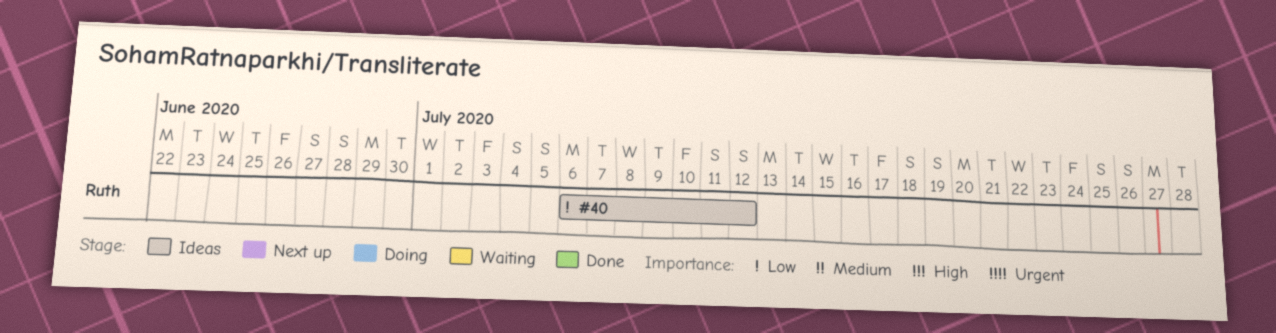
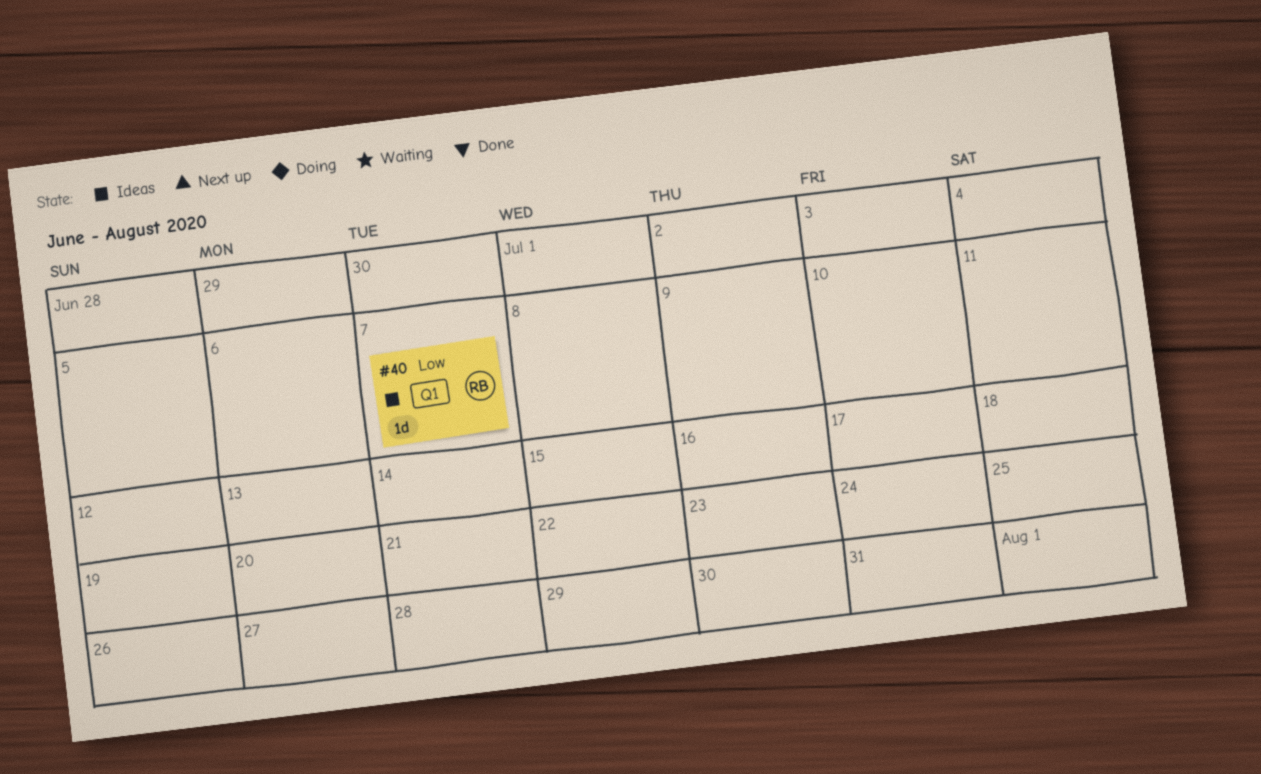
#40, due: Jul 12 -> Jul 7

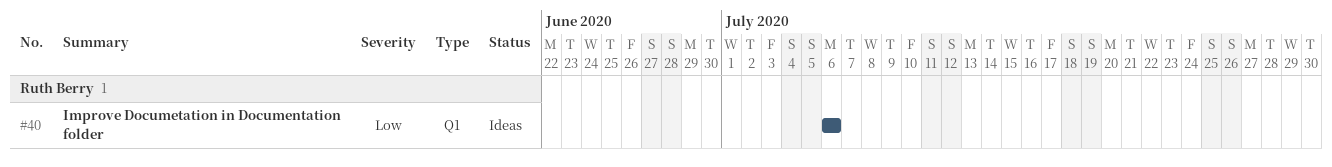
#40, due: Jul 7 -> Jul 6

